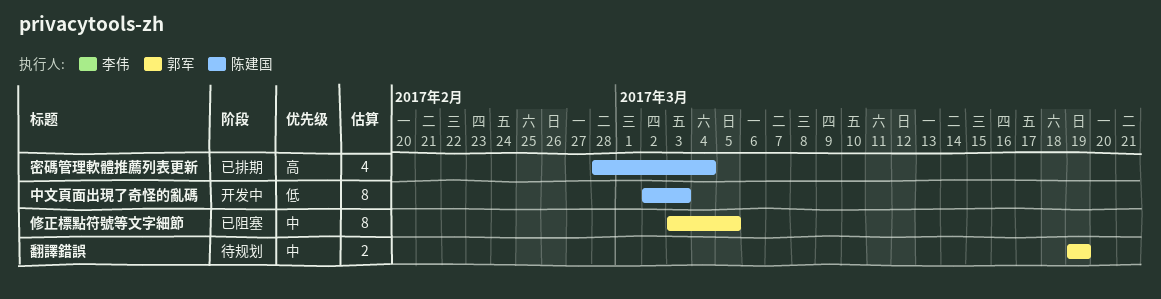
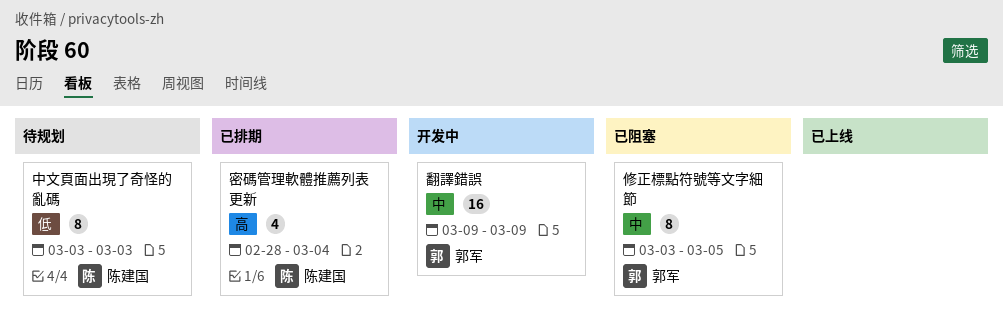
中文頁面出現了奇怪的亂碼, status: 开发中 -> 待规划
中文頁面出現了奇怪的亂碼, start: Mar 2 -> Mar 3
翻譯錯誤, status: 待规划 -> 开发中
翻譯錯誤, estimate: 2 -> 16
翻譯錯誤, start: Mar 19 -> Mar 9
翻譯錯誤, due: Mar 19 -> Mar 9

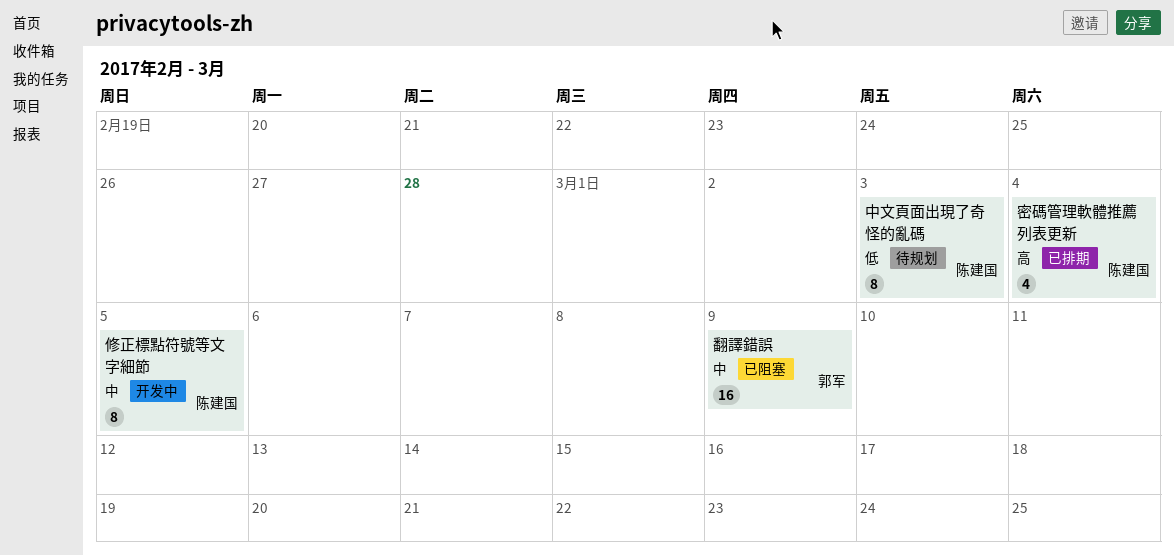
修正標點符號等文字細節, status: 已阻塞 -> 开发中
修正標點符號等文字細節, owner: 郭军 -> 陈建国
翻譯錯誤, status: 开发中 -> 已阻塞

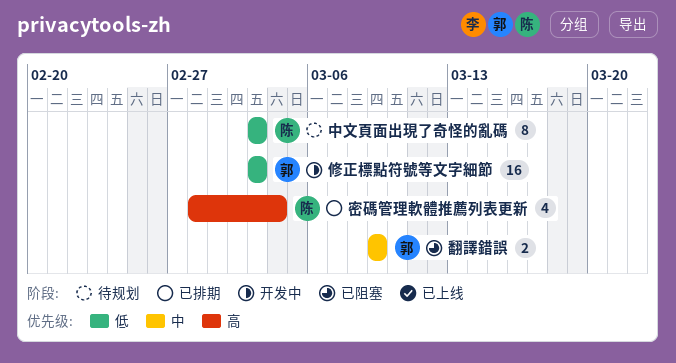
修正標點符號等文字細節, owner: 陈建国 -> 郭军
修正標點符號等文字細節, priority: 中 -> 低
修正標點符號等文字細節, estimate: 8 -> 16
修正標點符號等文字細節, due: Mar 5 -> Mar 3
翻譯錯誤, estimate: 16 -> 2

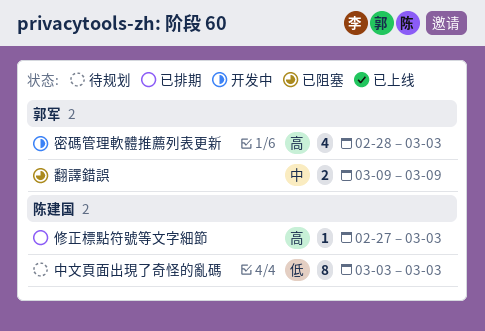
修正標點符號等文字細節, status: 开发中 -> 已排期
修正標點符號等文字細節, owner: 郭军 -> 陈建国
修正標點符號等文字細節, priority: 低 -> 高
修正標點符號等文字細節, estimate: 16 -> 1
修正標點符號等文字細節, start: Mar 3 -> Feb 27
密碼管理軟體推薦列表更新, status: 已排期 -> 开发中
密碼管理軟體推薦列表更新, owner: 陈建国 -> 郭军
密碼管理軟體推薦列表更新, due: Mar 4 -> Mar 3

